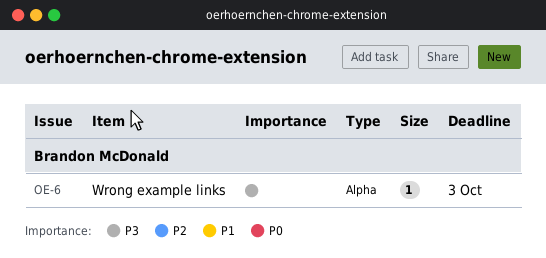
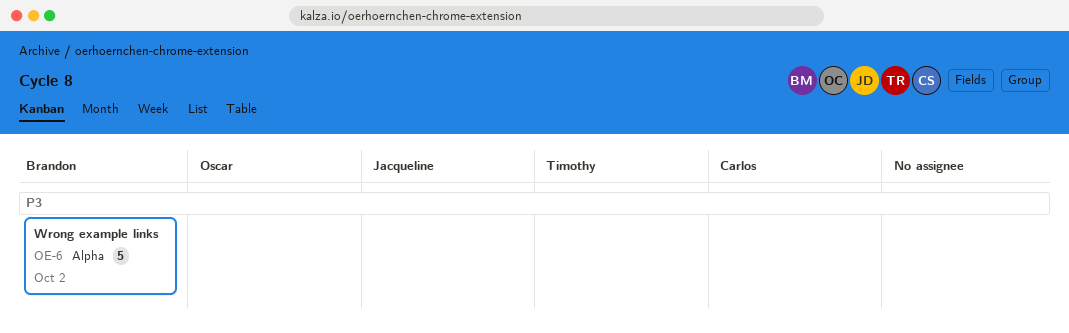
OE-6, estimate: 1 -> 5
OE-6, due: Oct 3 -> Oct 2

